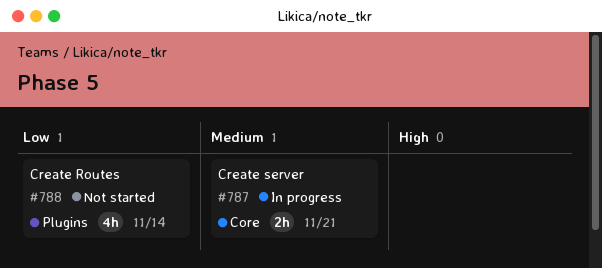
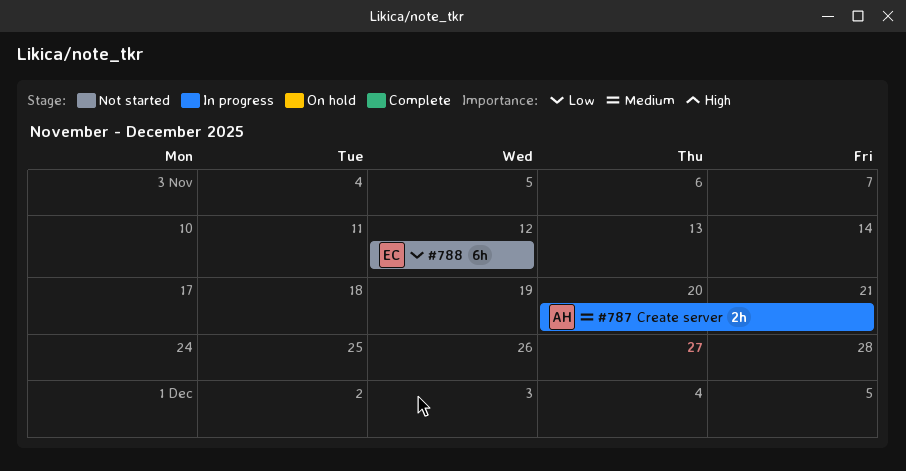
#788, estimate: 4h -> 6h
#788, due: Nov 14 -> Nov 12

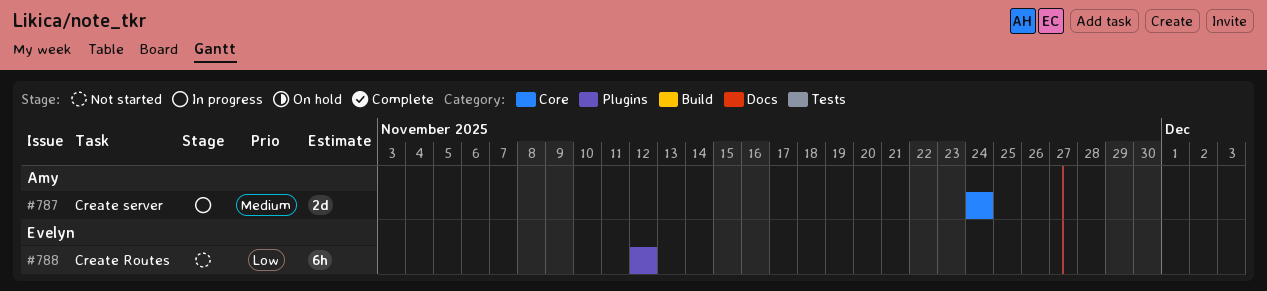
#787, estimate: 2h -> 2d
#787, start: Nov 20 -> Nov 24
#787, due: Nov 21 -> Nov 24

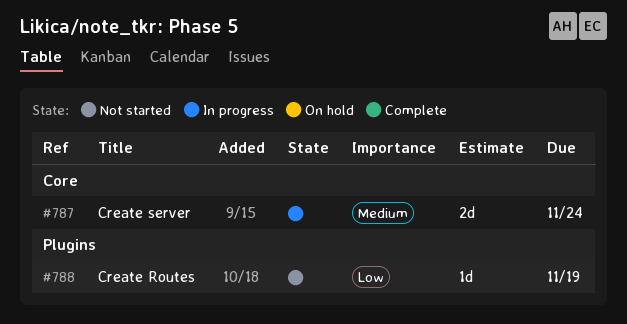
#788, estimate: 6h -> 1d
#788, due: Nov 12 -> Nov 19

